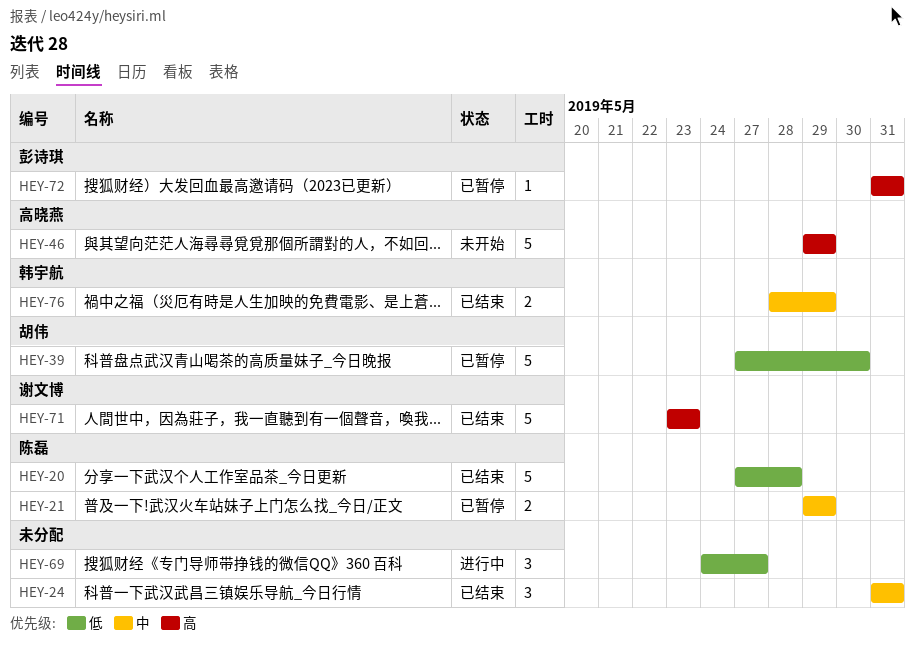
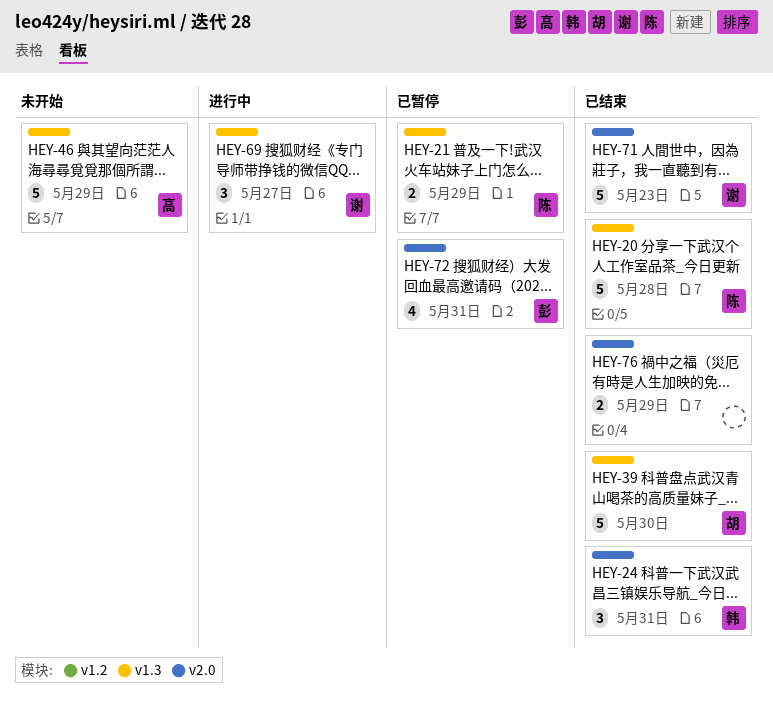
HEY-24, owner: none -> 韩宇航
HEY-39, status: 已暂停 -> 已结束
HEY-69, owner: none -> 谢文博
HEY-72, estimate: 1 -> 4
HEY-76, owner: 韩宇航 -> none

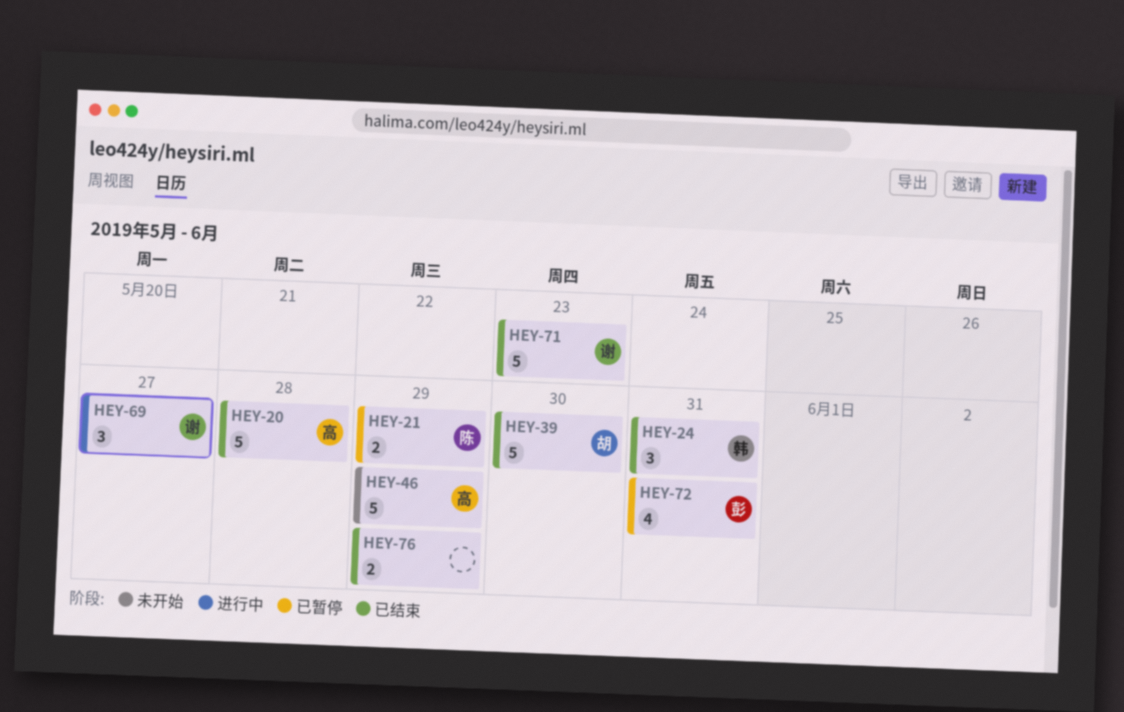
HEY-20, owner: 陈 -> 高

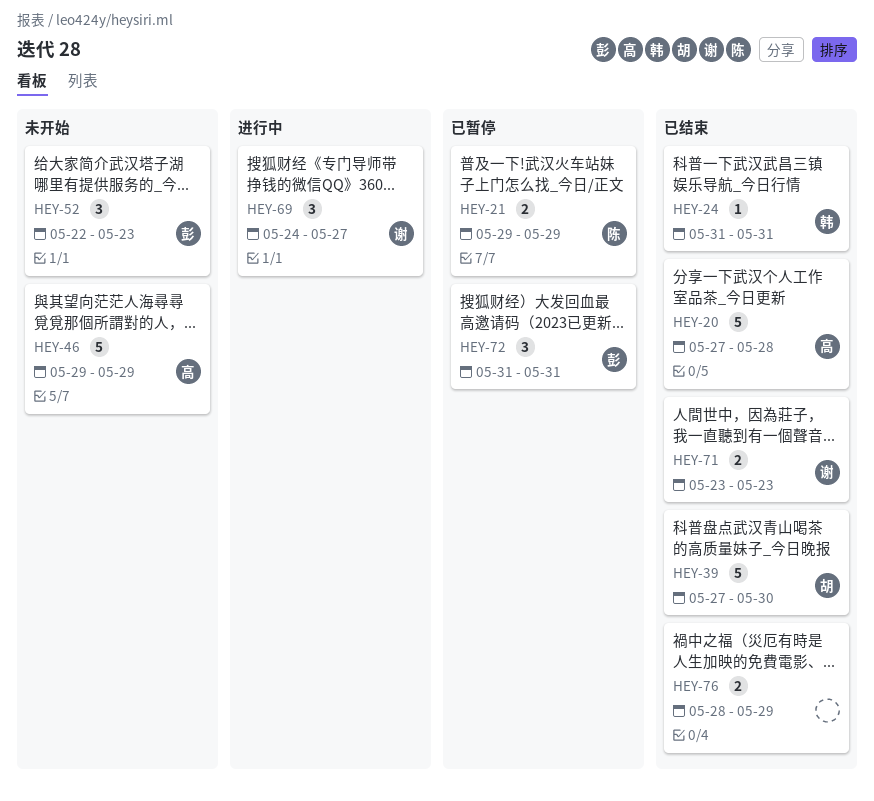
HEY-24, estimate: 3 -> 1
HEY-52: none -> present
HEY-71, estimate: 5 -> 2
HEY-72, estimate: 4 -> 3

